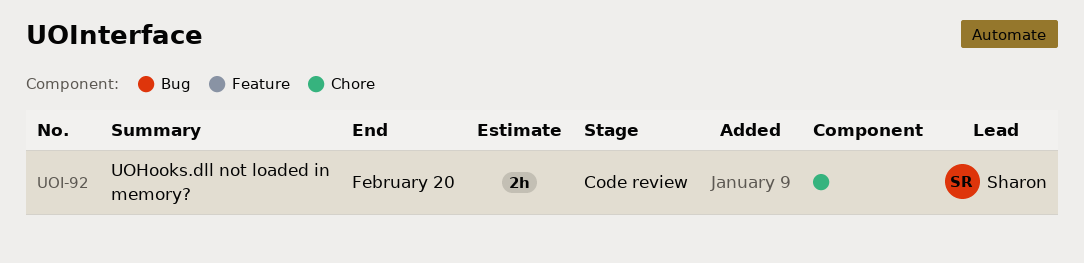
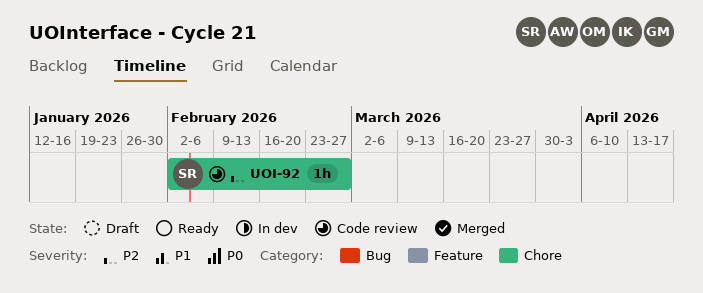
UOI-92, estimate: 2h -> 1h
UOI-92, due: Feb 20 -> Feb 27

